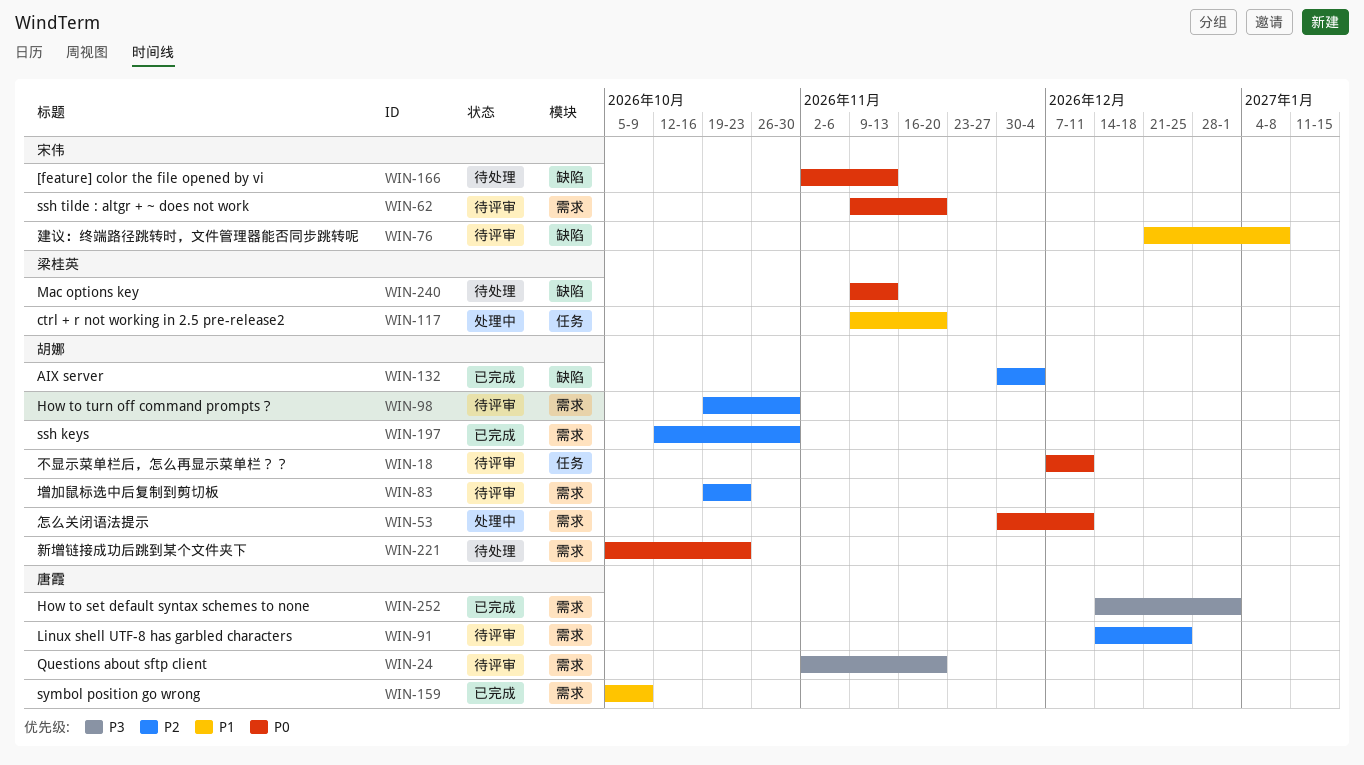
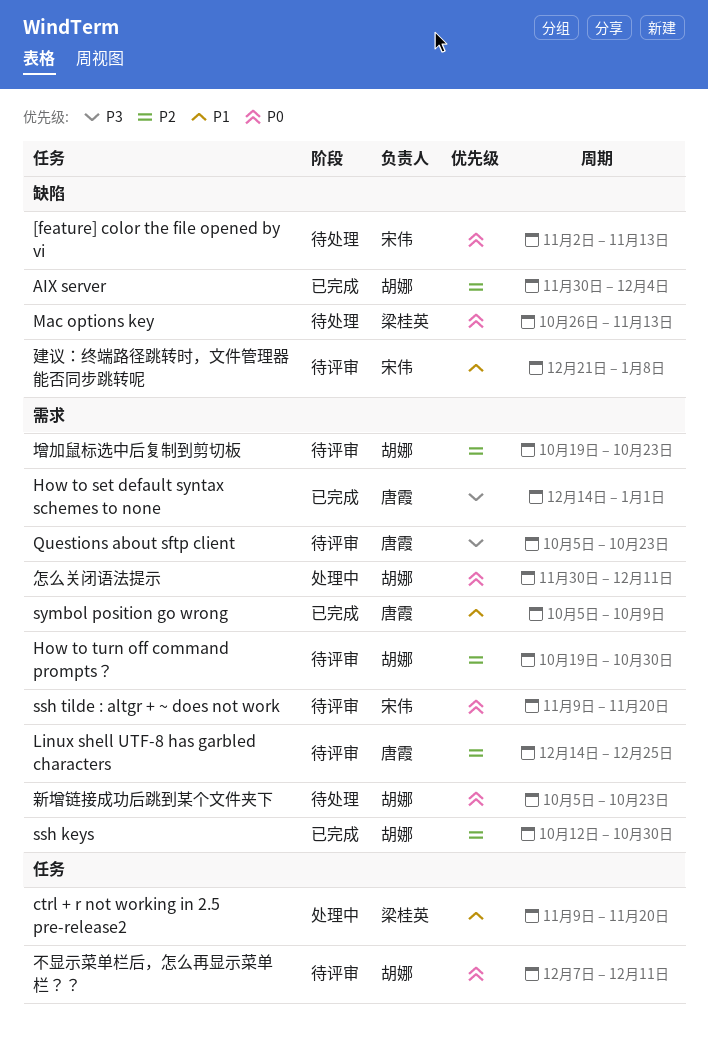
Mac options key, start: Nov 9 -> Oct 26
Questions about sftp client, start: Nov 2 -> Oct 5
Questions about sftp client, due: Nov 20 -> Oct 23

